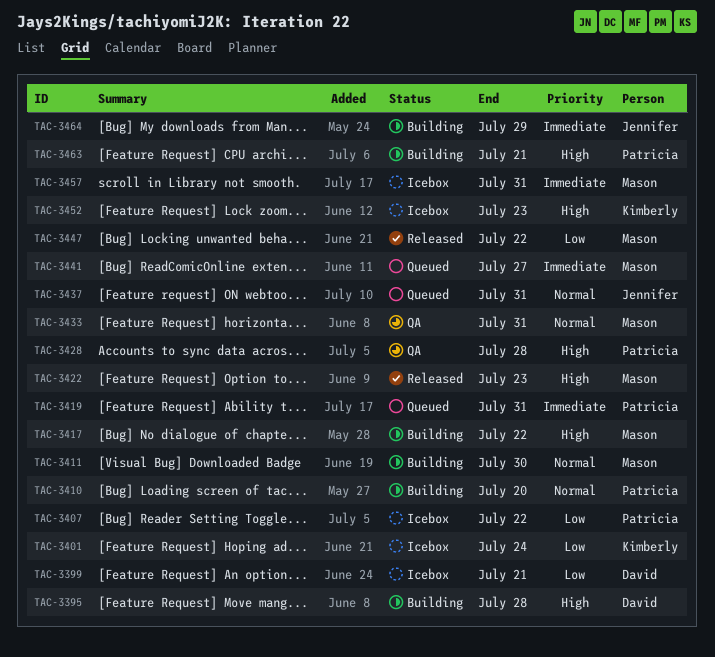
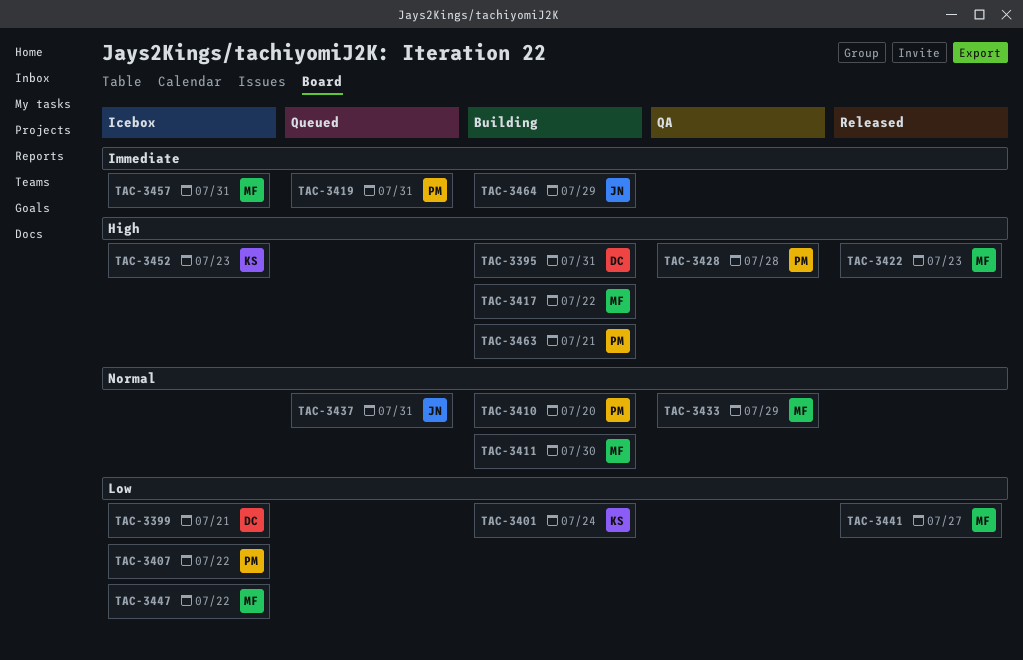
TAC-3395, due: Jul 28 -> Jul 31
TAC-3401, status: Icebox -> Building
TAC-3433, due: Jul 31 -> Jul 29
TAC-3441, status: Queued -> Released
TAC-3441, priority: Immediate -> Low
TAC-3447, status: Released -> Icebox

